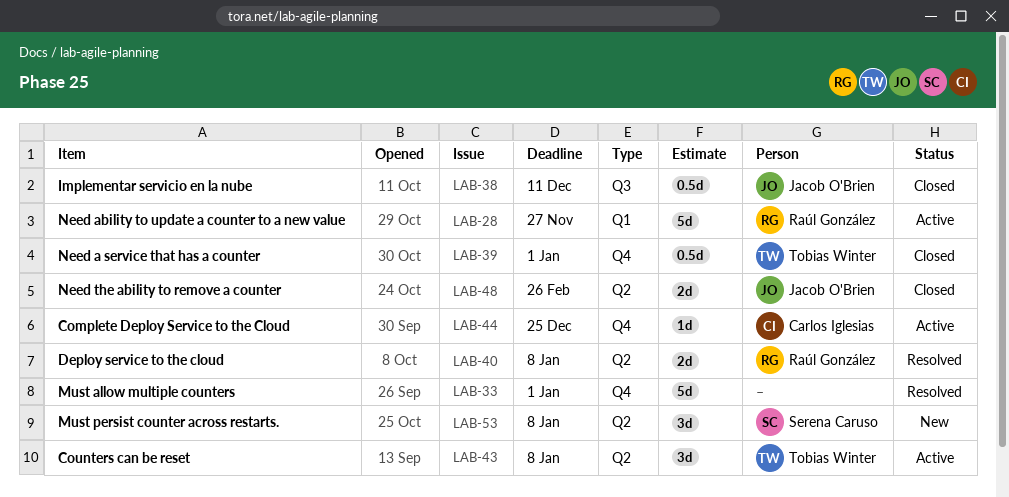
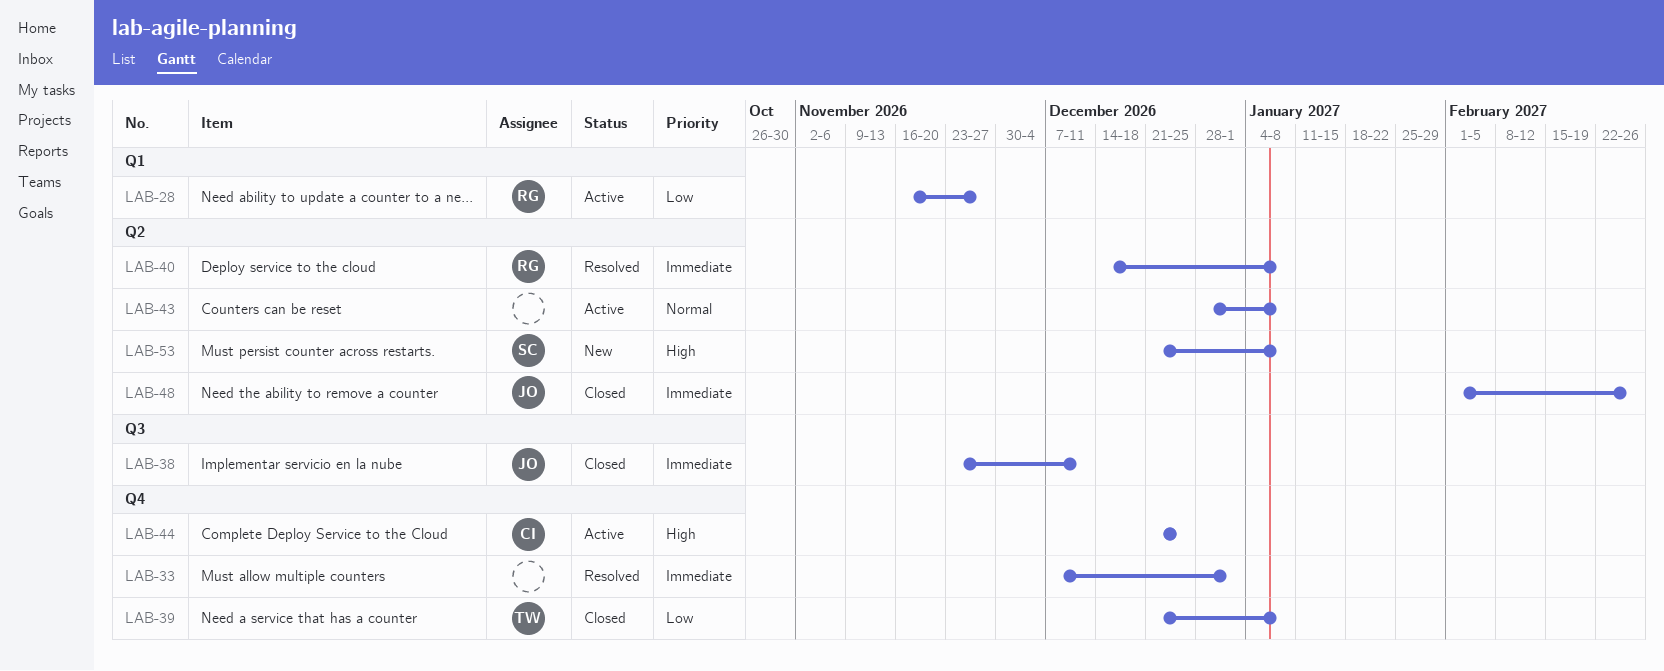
LAB-39, due: Jan 1 -> Jan 8
LAB-43, owner: Tobias Winter -> none

